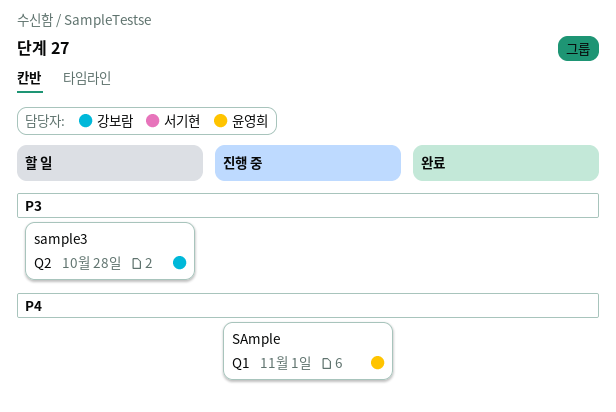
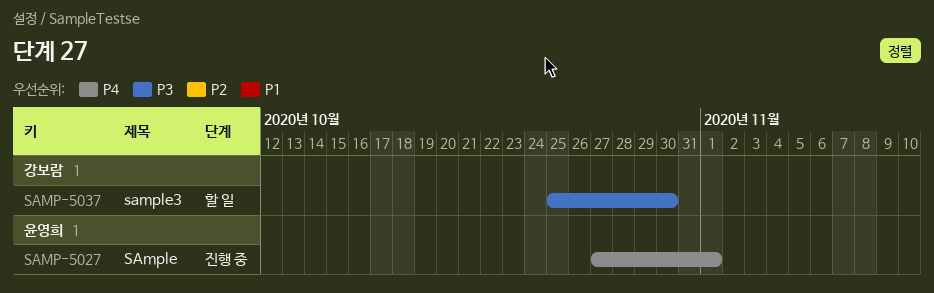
sample3, due: Oct 28 -> Oct 30

